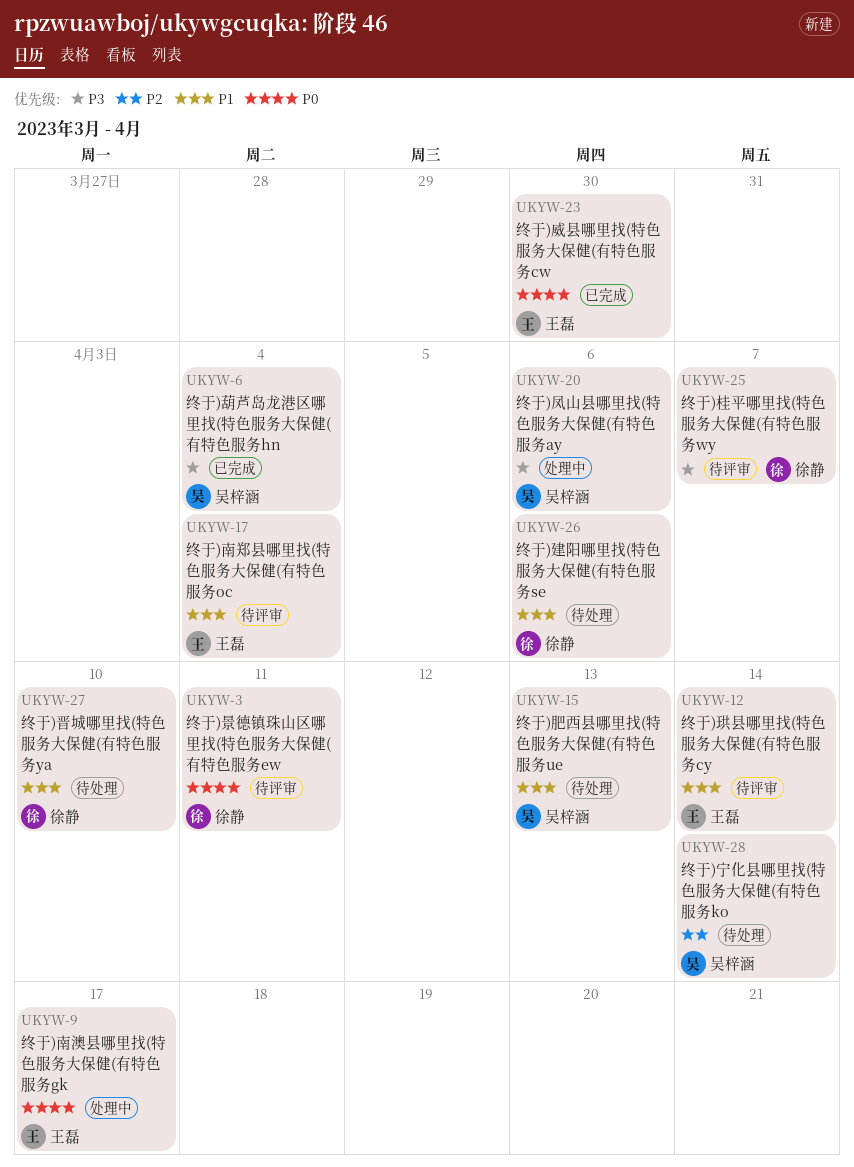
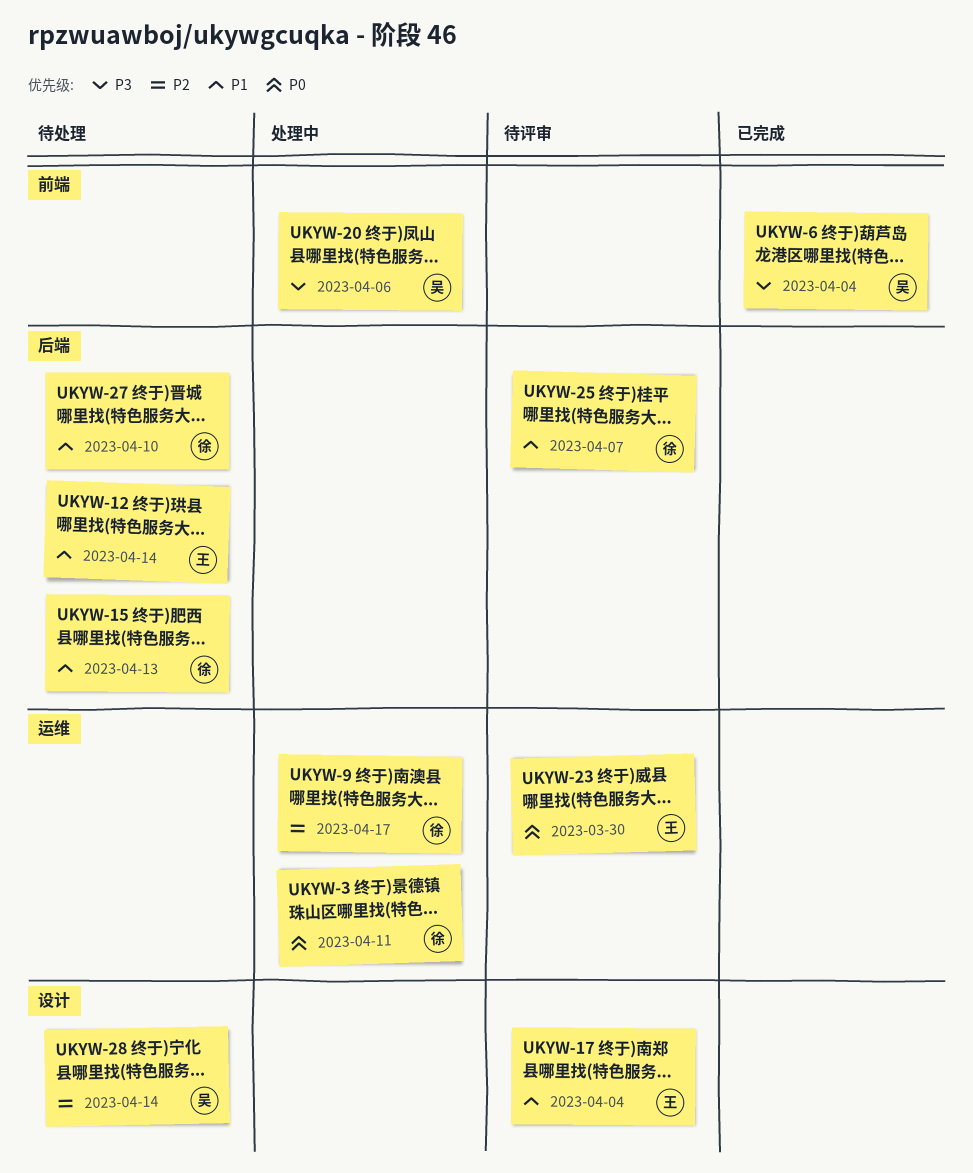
UKYW-3, status: 待评审 -> 处理中
UKYW-9, owner: 王磊 -> 徐静
UKYW-9, priority: P0 -> P2
UKYW-12, status: 待评审 -> 待处理
UKYW-15, owner: 吴梓涵 -> 徐静
UKYW-23, status: 已完成 -> 待评审
UKYW-25, priority: P3 -> P1
UKYW-26: present -> none

